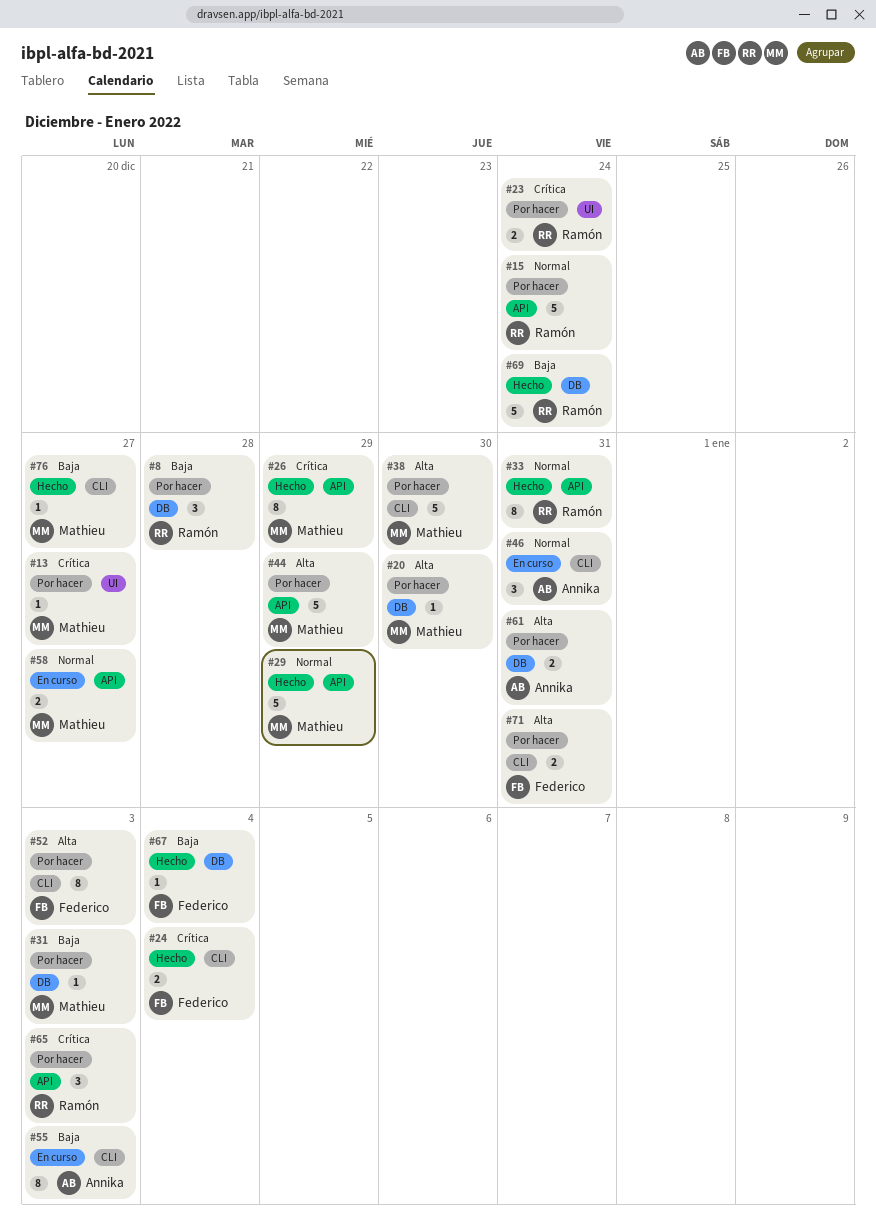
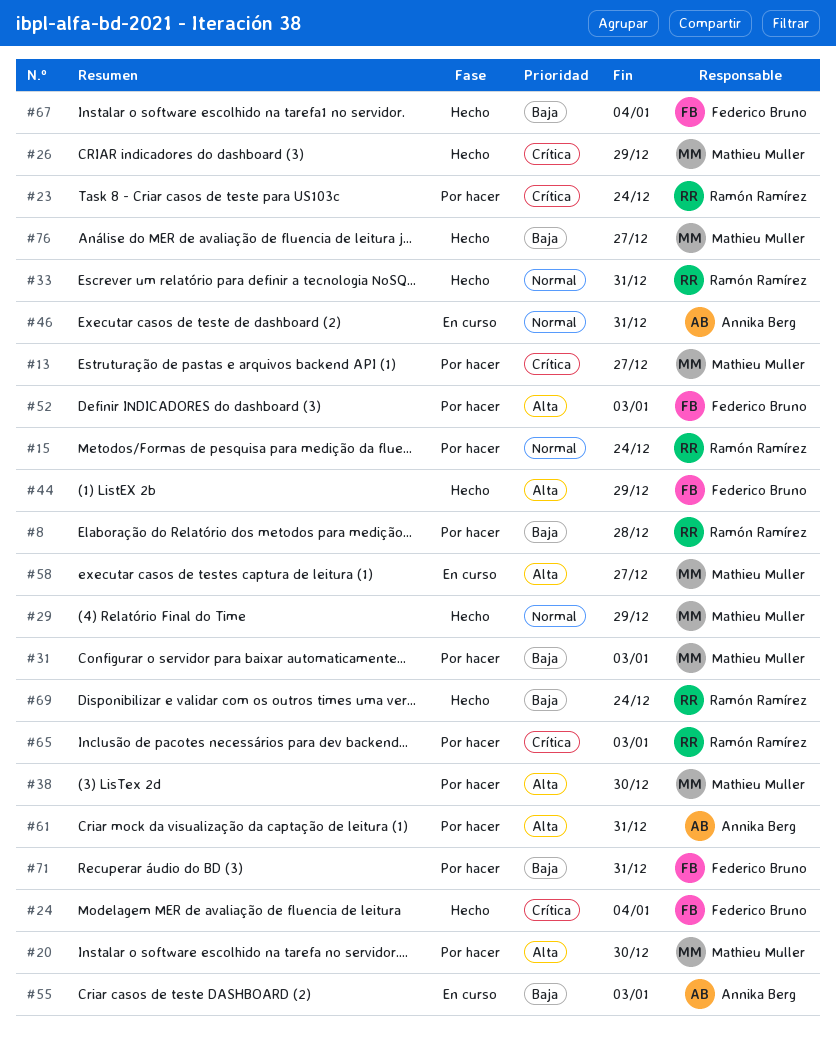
#44, status: Por hacer -> Hecho
#44, owner: Mathieu Muller -> Federico Bruno
#58, priority: Normal -> Alta
#71, priority: Alta -> Baja

